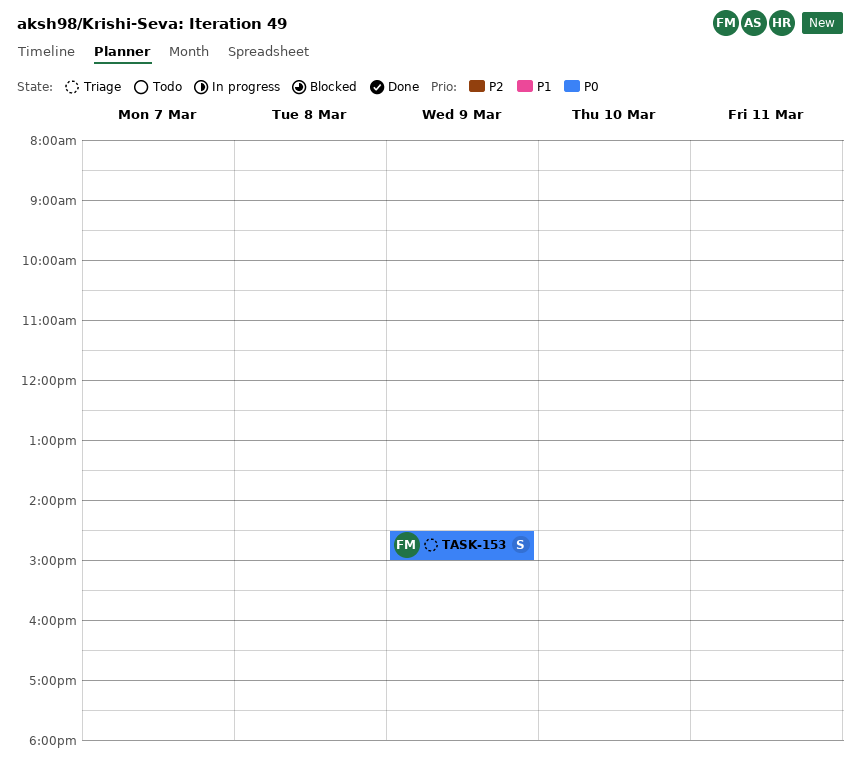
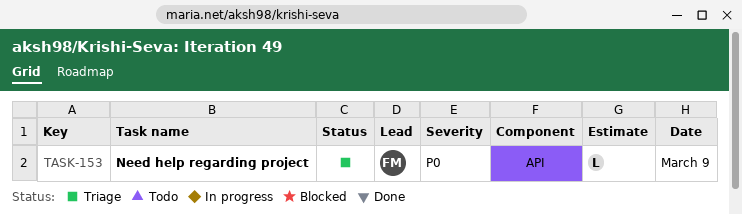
TASK-153, estimate: S -> L

